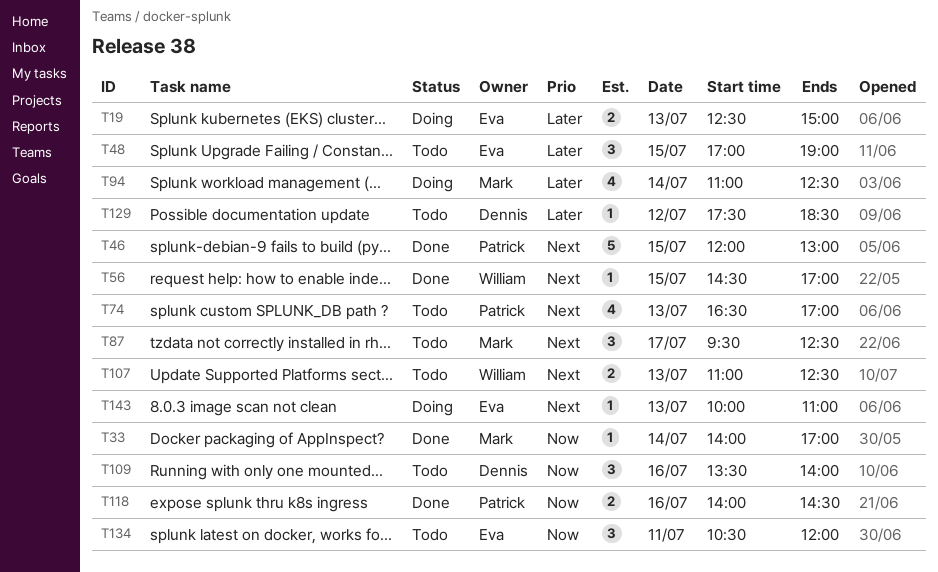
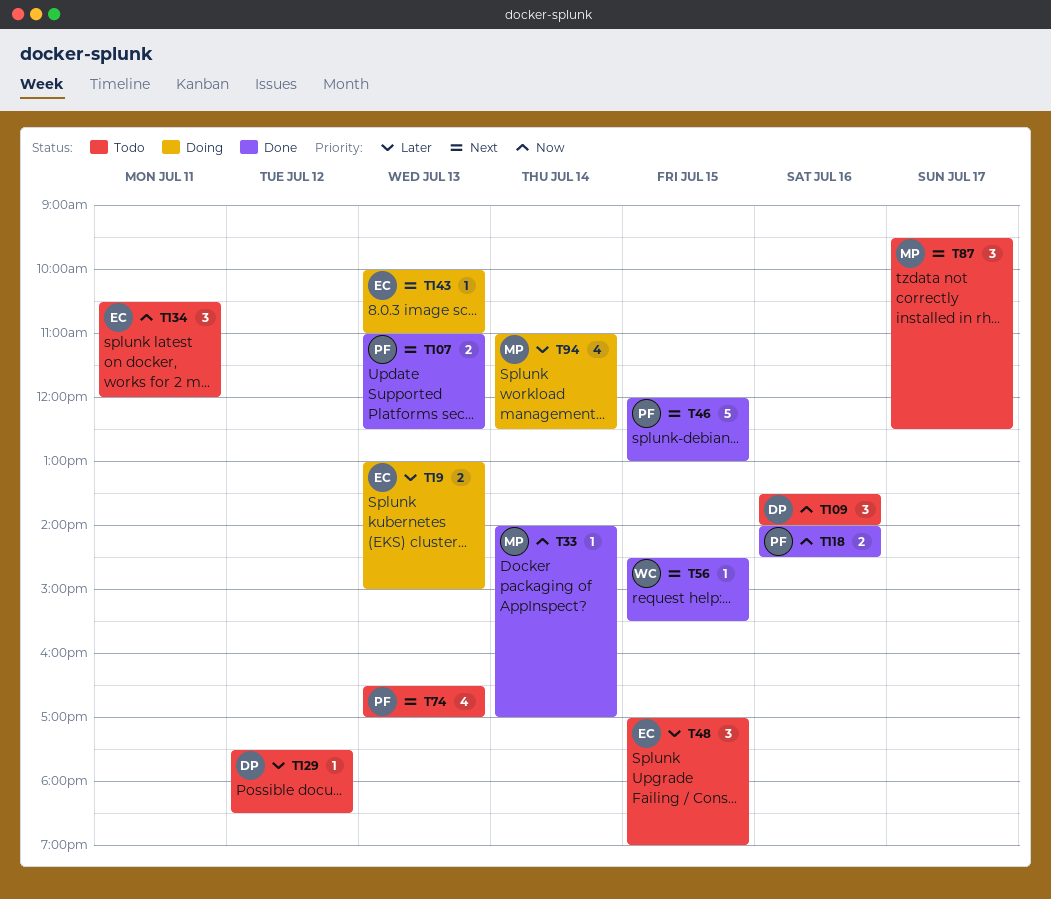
T19, begins: 12:30 -> 13:00
T56, ends: 17:00 -> 15:30
T107, status: Todo -> Done
T107, owner: William -> Patrick

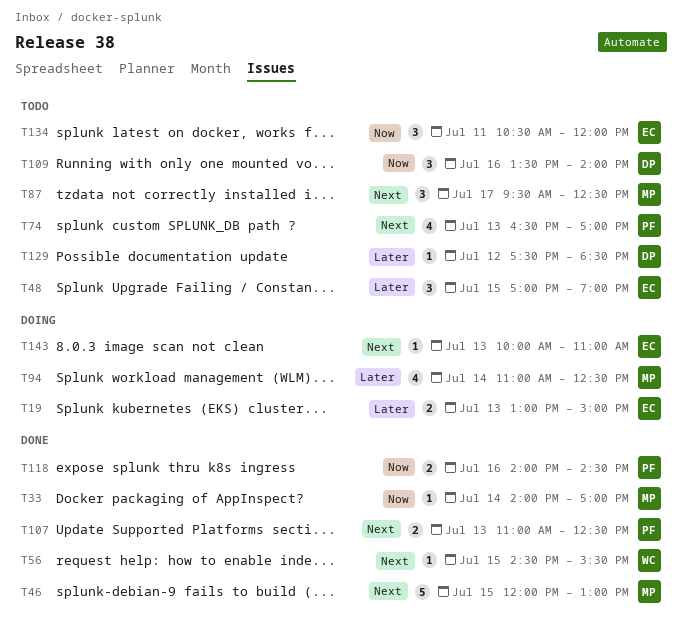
T46, owner: PF -> MP

